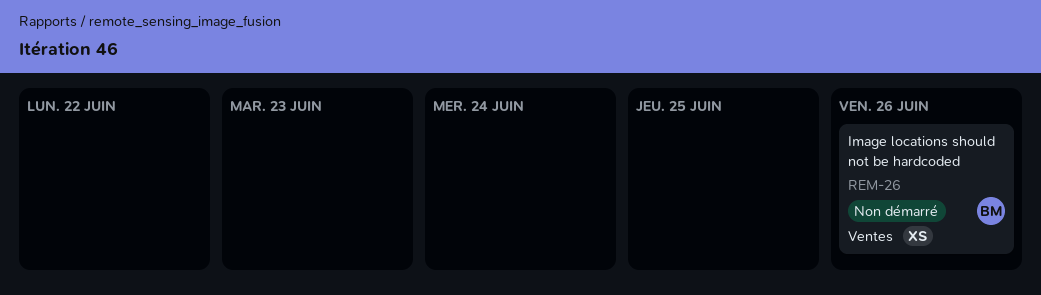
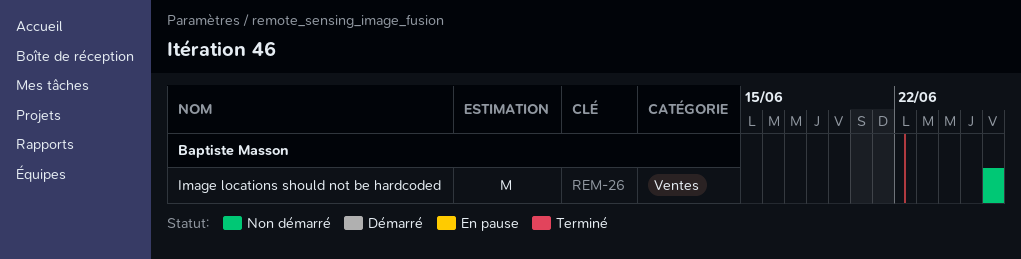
REM-26, estimate: XS -> M

